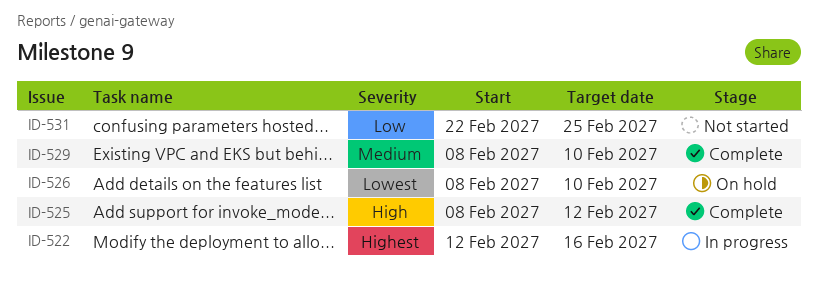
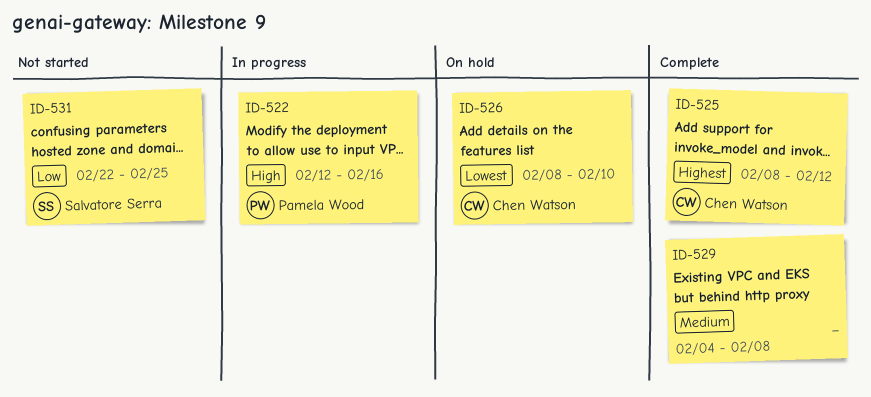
ID-522, priority: Highest -> High
ID-525, priority: High -> Highest
ID-529, start: Feb 8 -> Feb 4
ID-529, due: Feb 10 -> Feb 8

